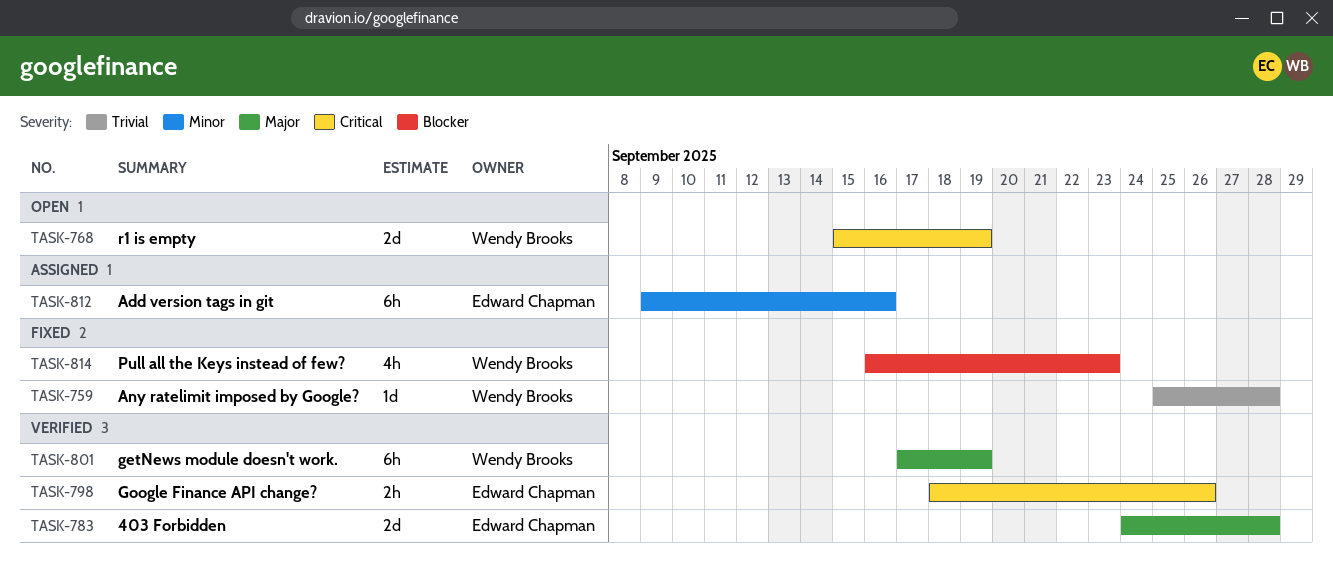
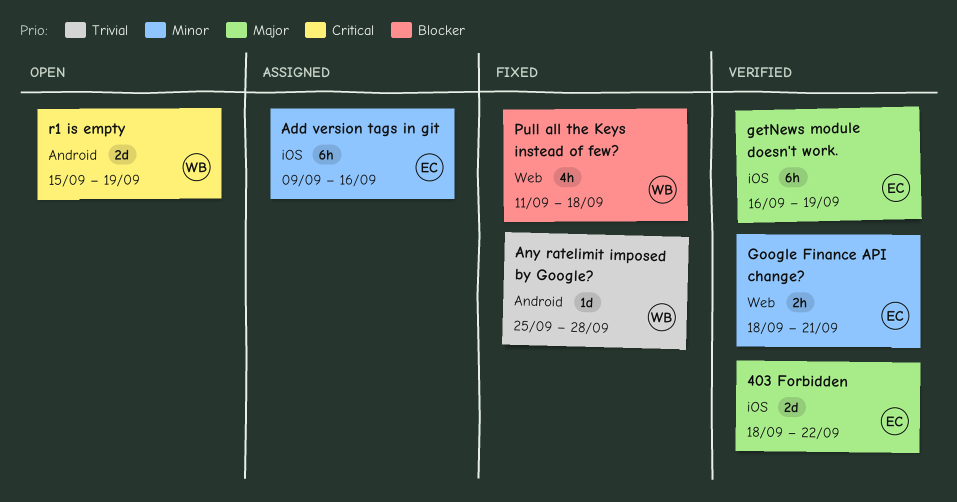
403 Forbidden, start: Sep 24 -> Sep 18
403 Forbidden, due: Sep 28 -> Sep 22
getNews module doesn't work., owner: Wendy Brooks -> Edward Chapman
getNews module doesn't work., start: Sep 17 -> Sep 16
Google Finance API change?, priority: Critical -> Minor
Google Finance API change?, due: Sep 26 -> Sep 21
Pull all the Keys instead of few?, start: Sep 16 -> Sep 11
Pull all the Keys instead of few?, due: Sep 23 -> Sep 18

